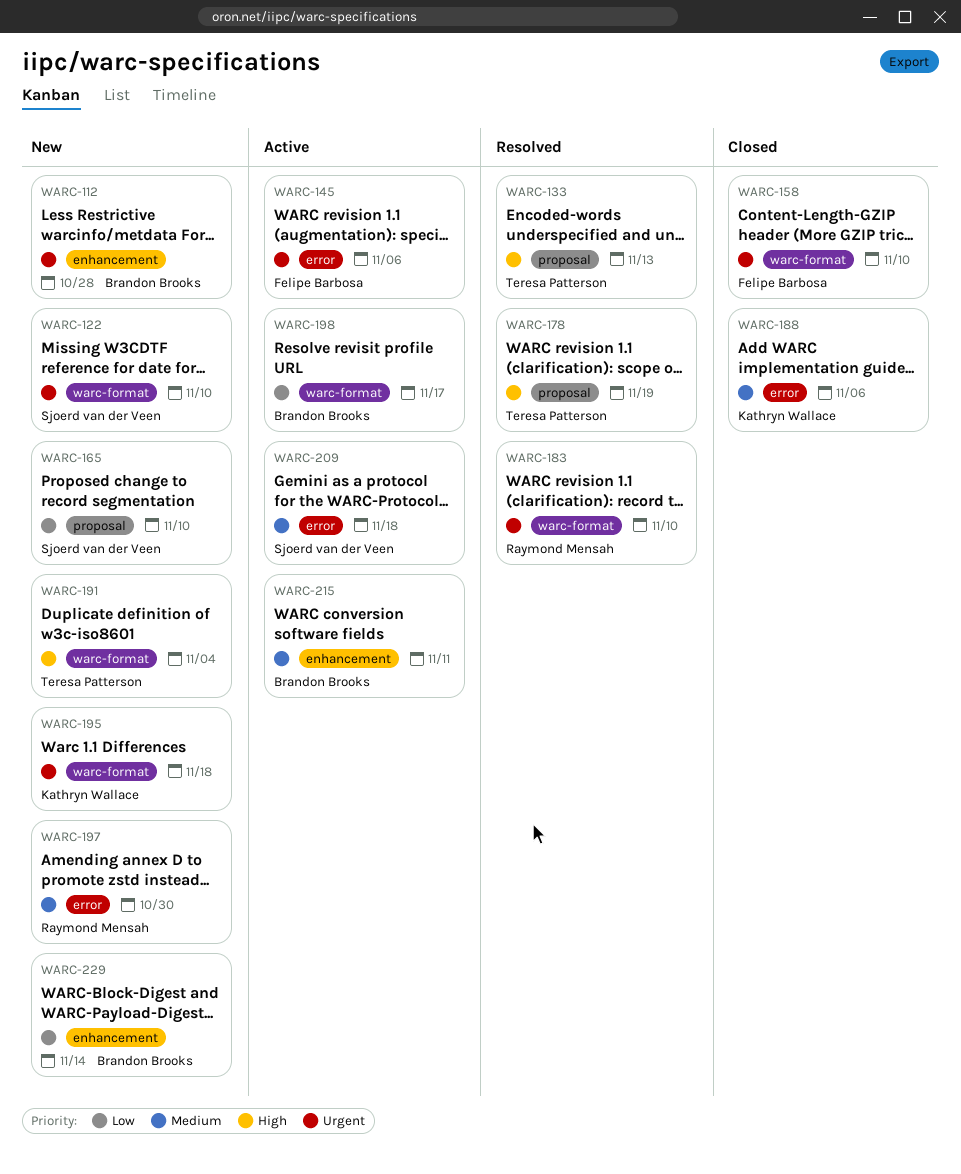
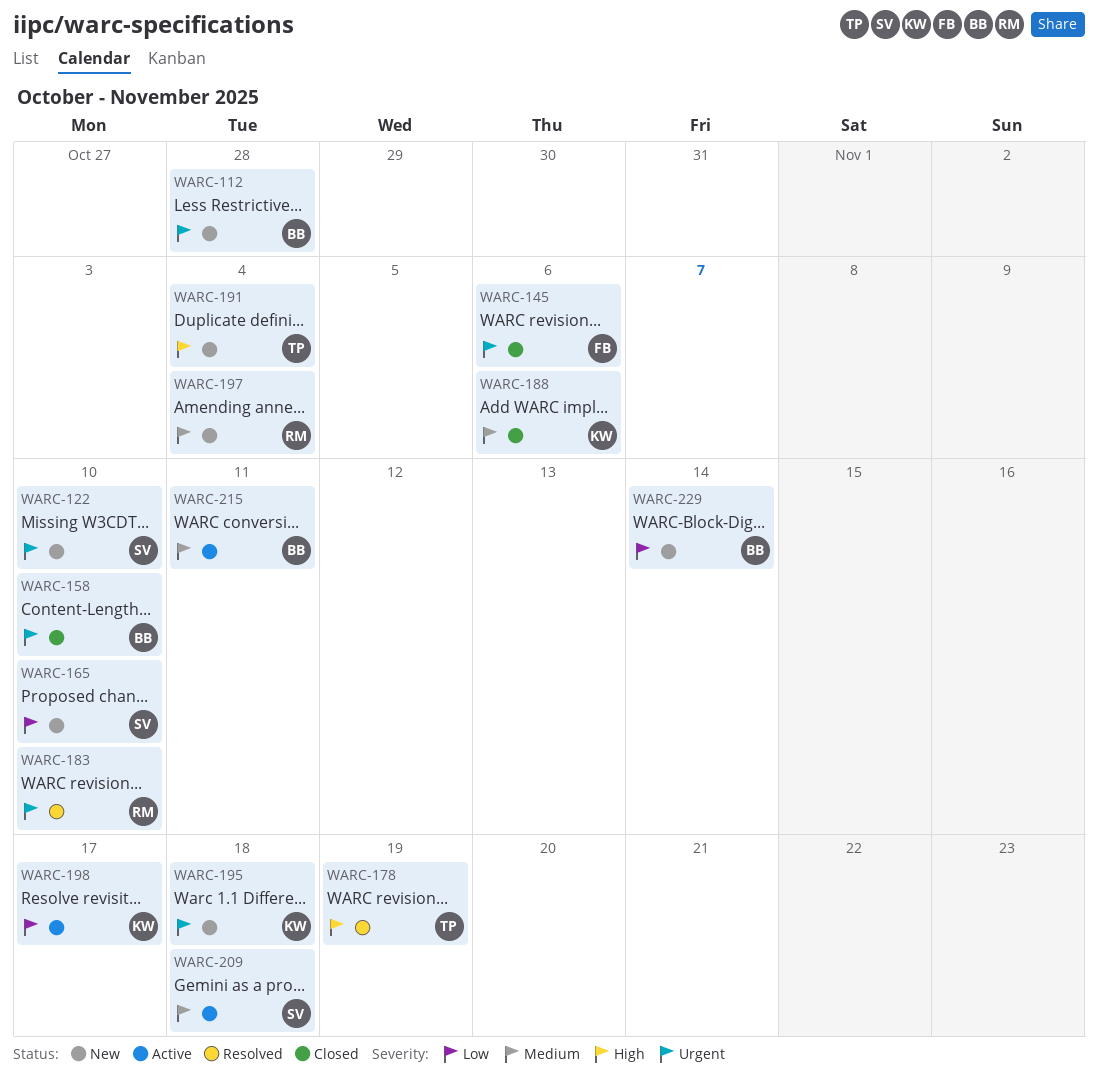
WARC-133: present -> none
WARC-145, status: Active -> Closed
WARC-158, owner: Felipe Barbosa -> Brandon Brooks
WARC-197, due: Oct 30 -> Nov 4
WARC-198, owner: Brandon Brooks -> Kathryn Wallace

